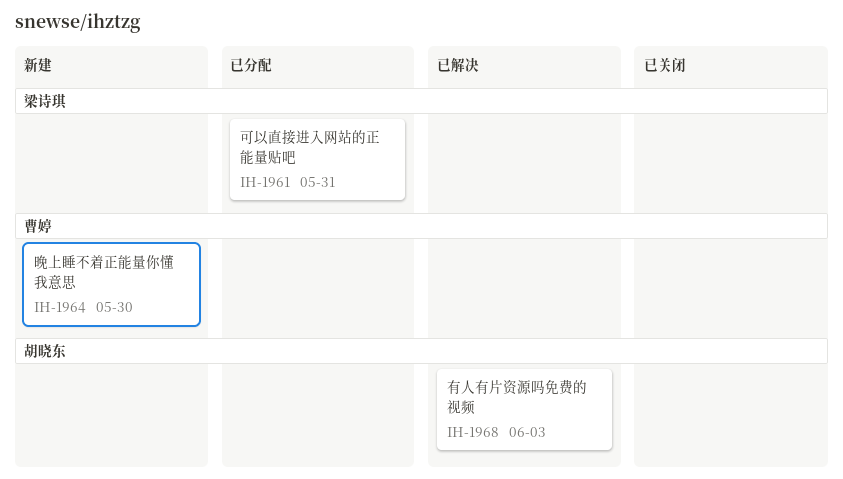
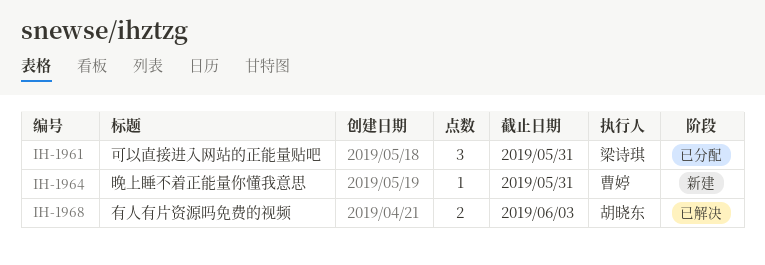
IH-1964, due: May 30 -> May 31

